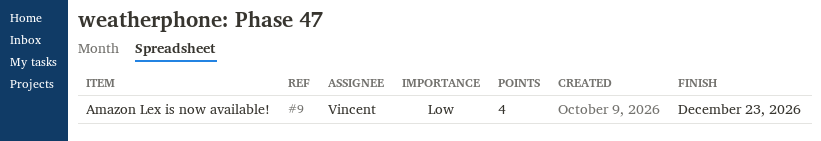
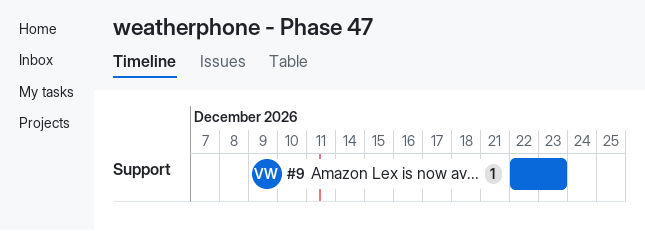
#9, estimate: 4 -> 1

